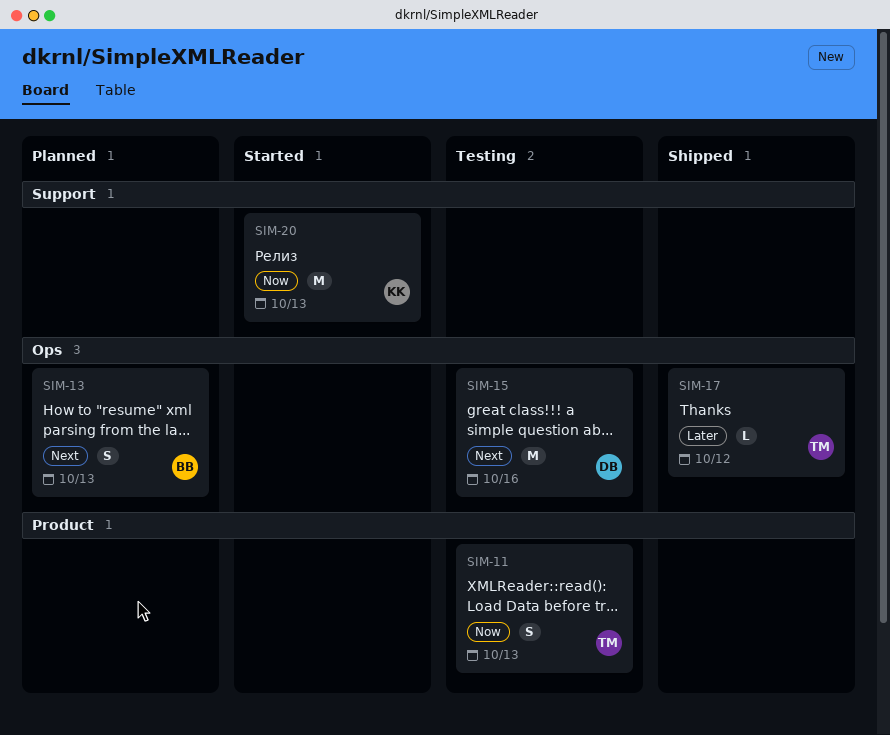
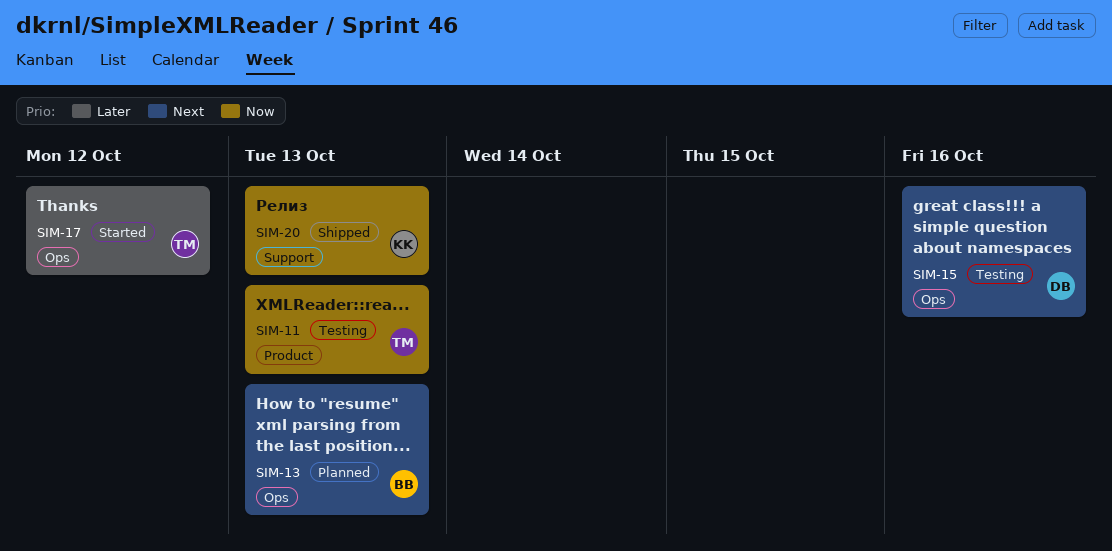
SIM-17, status: Shipped -> Started
SIM-20, status: Started -> Shipped

